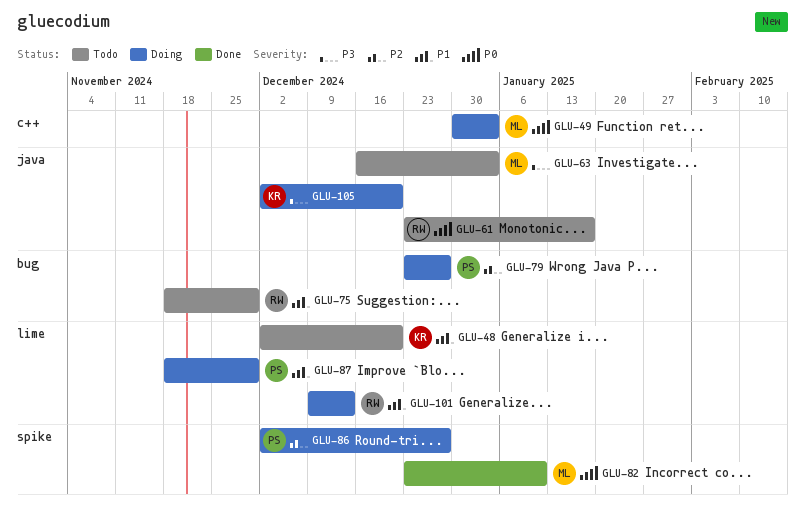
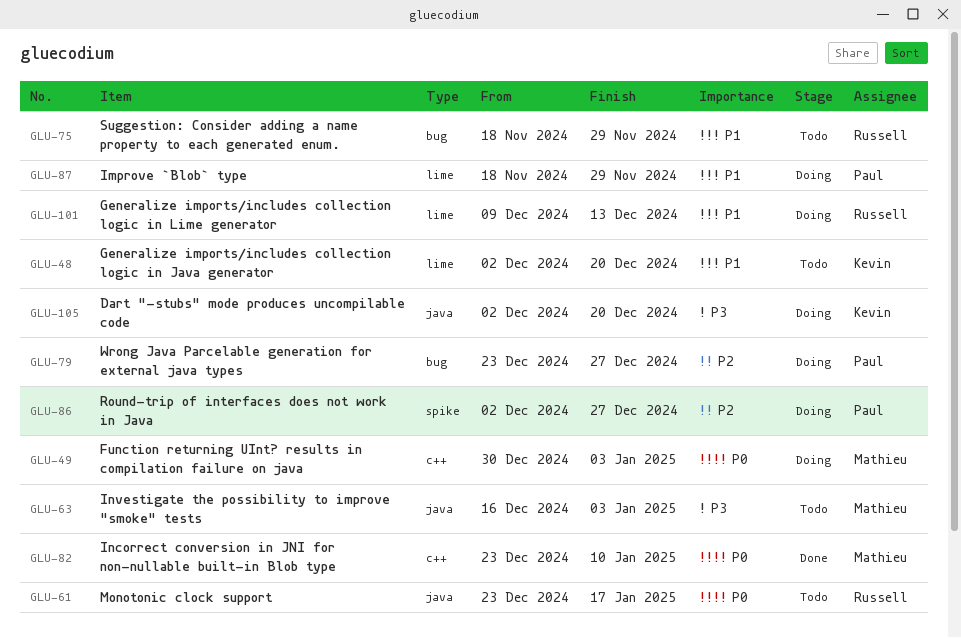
GLU-82, label: spike -> c++

